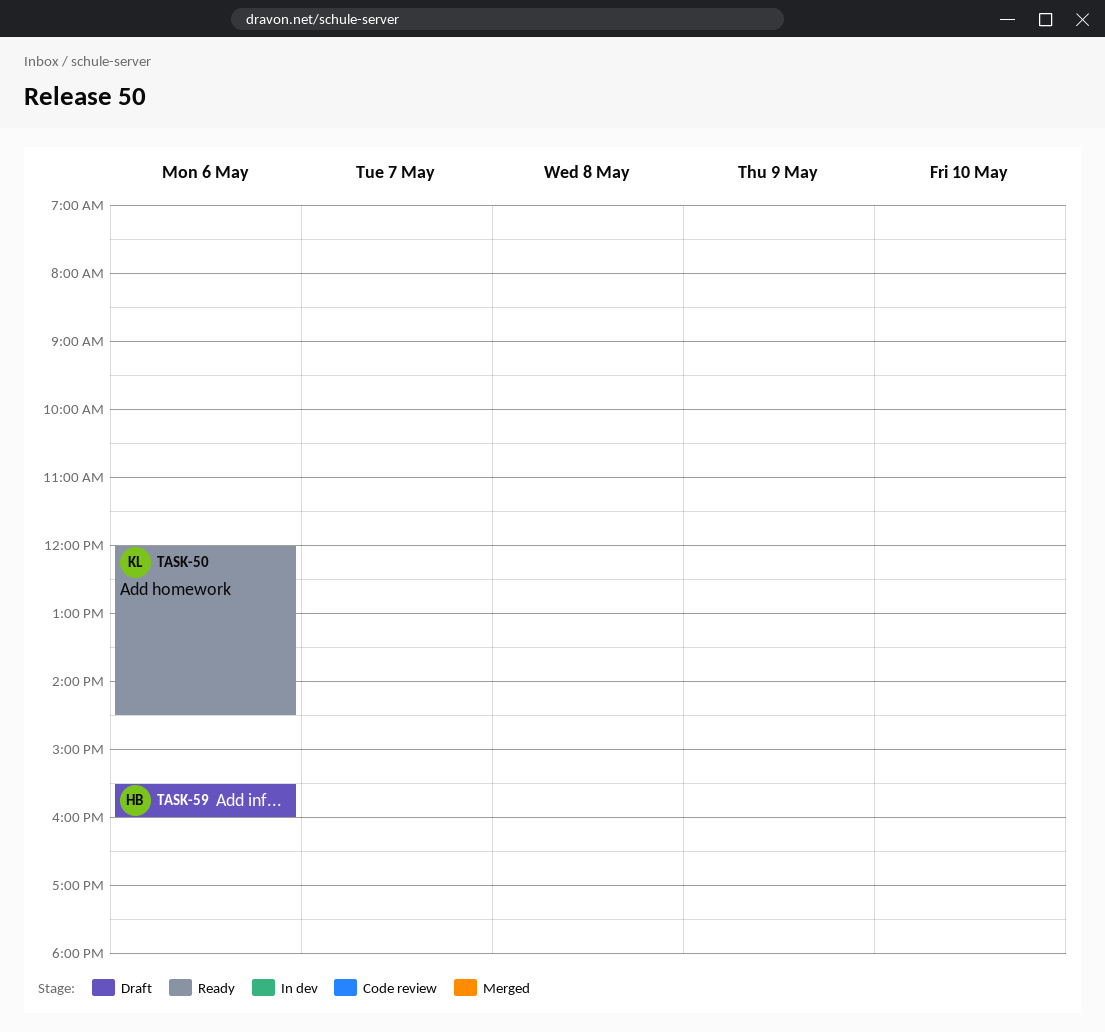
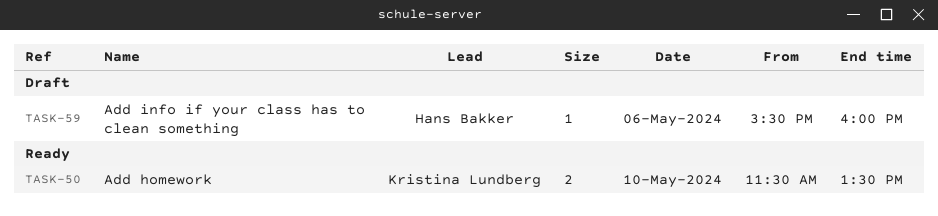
TASK-50, day: May 6 -> May 10
TASK-50, begins: 12:00 -> 11:30
TASK-50, ends: 14:30 -> 13:30

